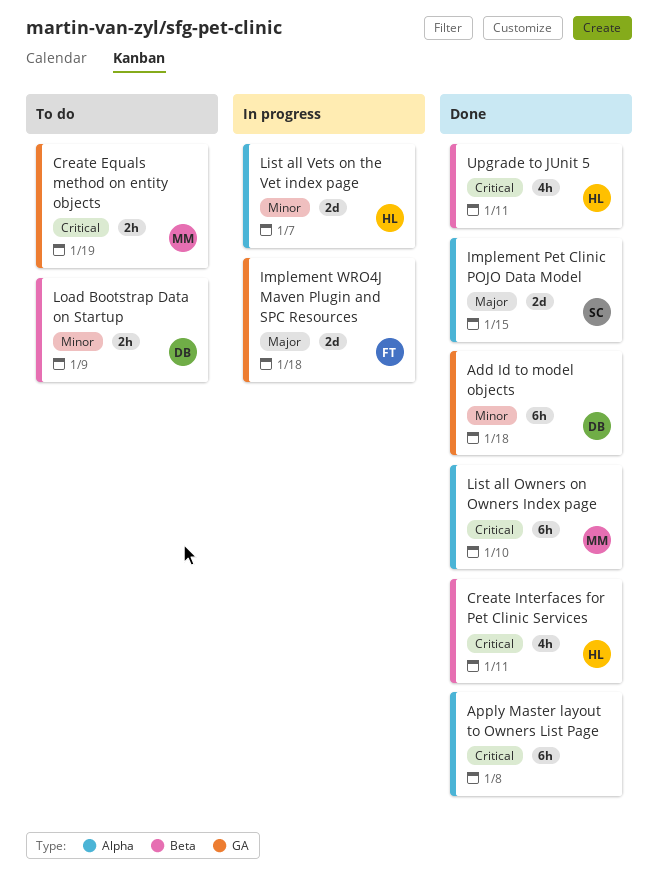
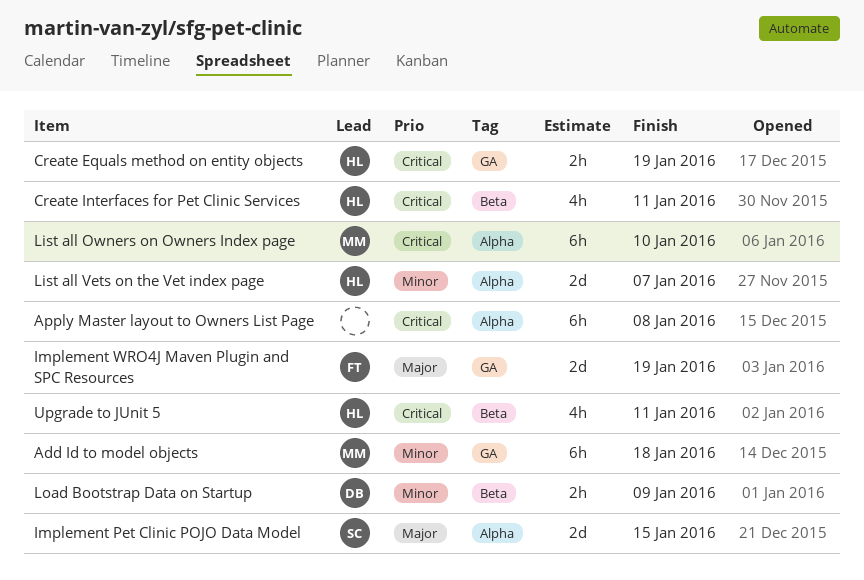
Add Id to model objects, owner: DB -> MM
Create Equals method on entity objects, owner: MM -> HL
Implement WRO4J Maven Plugin and SPC Resources, due: Jan 18 -> Jan 19

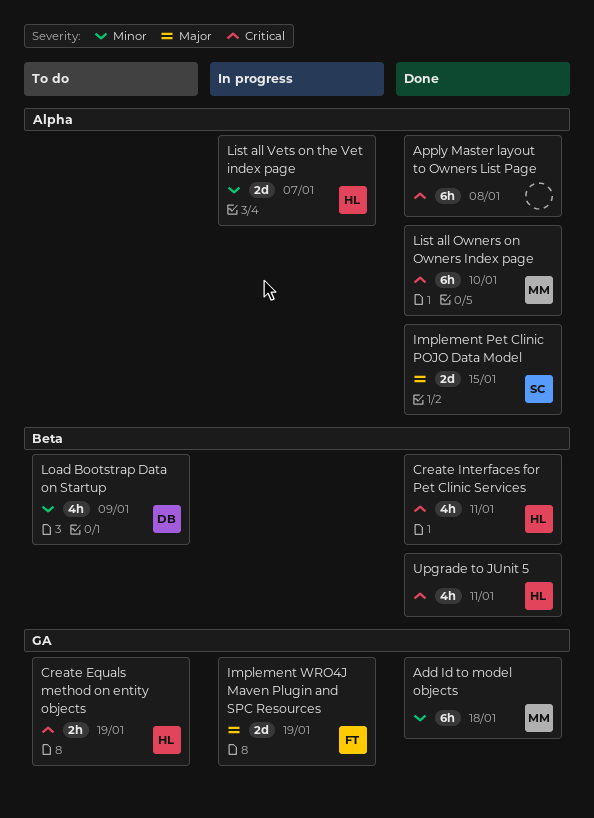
Load Bootstrap Data on Startup, estimate: 2h -> 4h

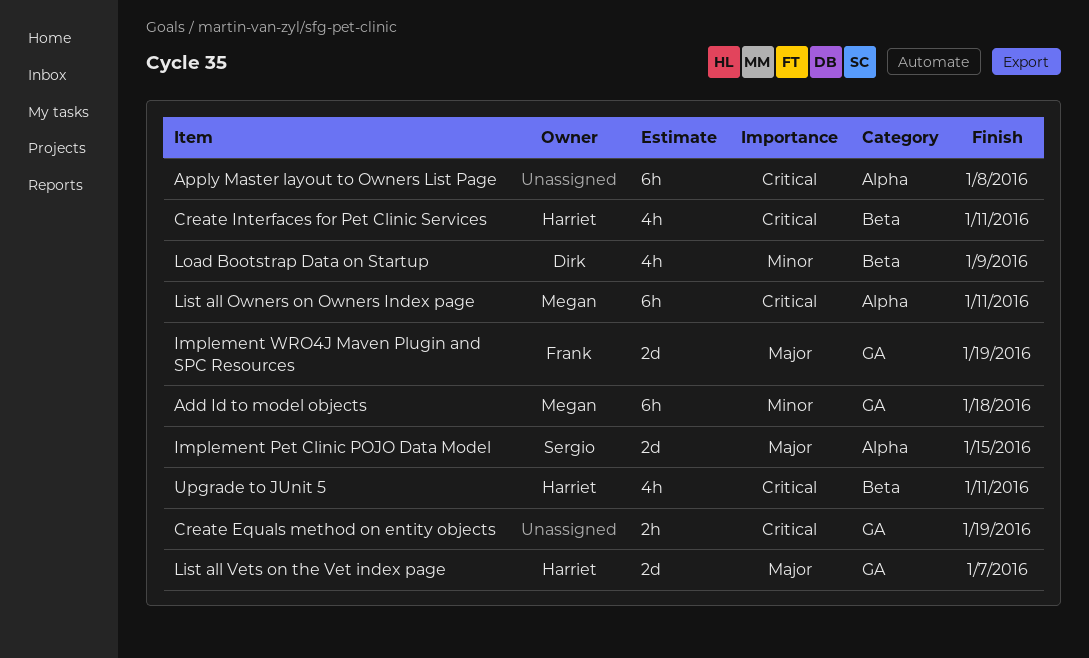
Create Equals method on entity objects, owner: Harriet -> none
List all Owners on Owners Index page, due: Jan 10 -> Jan 11
List all Vets on the Vet index page, priority: Minor -> Major
List all Vets on the Vet index page, label: Alpha -> GA

